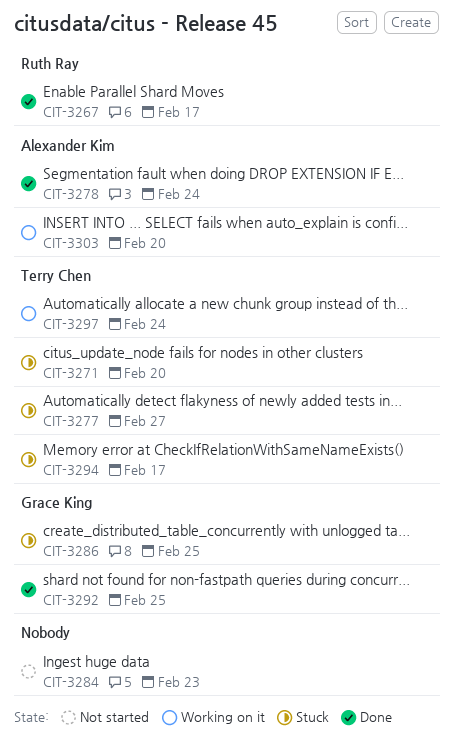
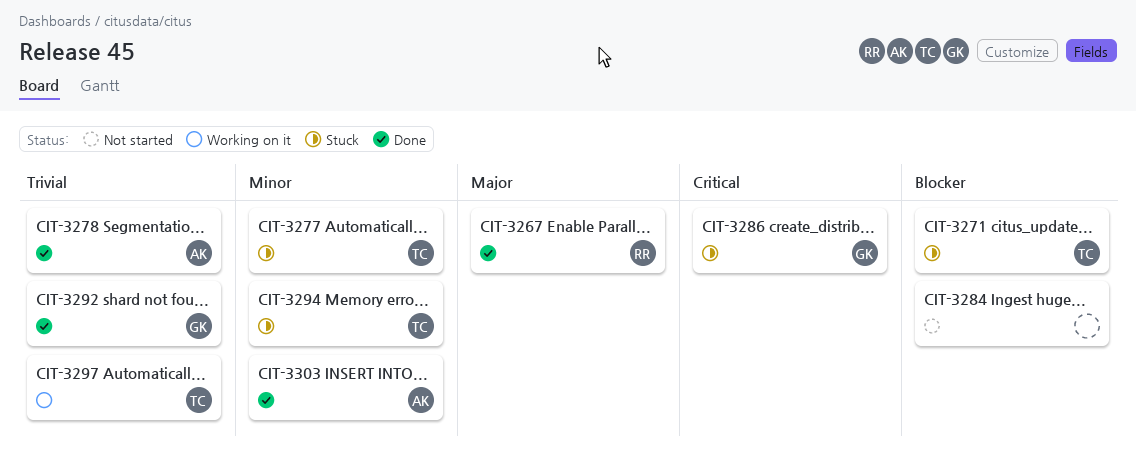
CIT-3303, status: Working on it -> Done

